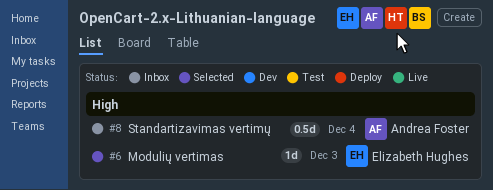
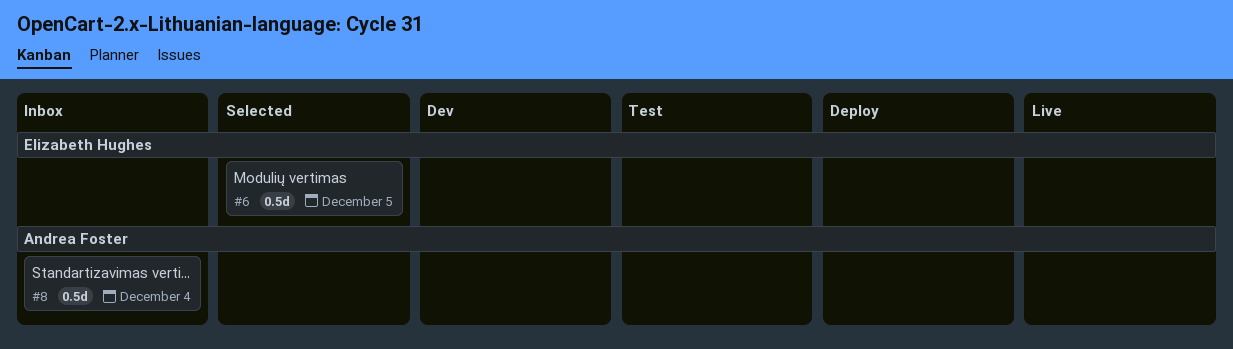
#6, estimate: 1d -> 0.5d
#6, due: Dec 3 -> Dec 5

